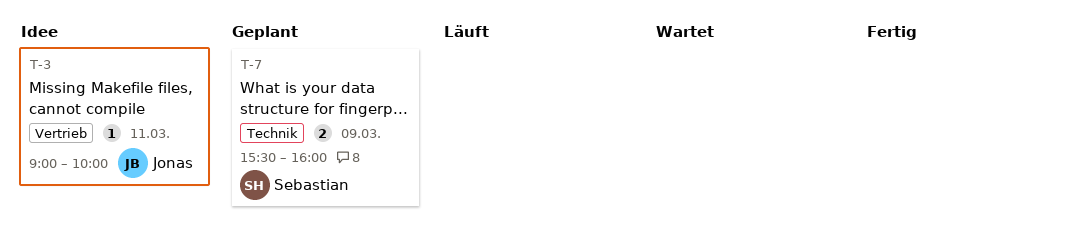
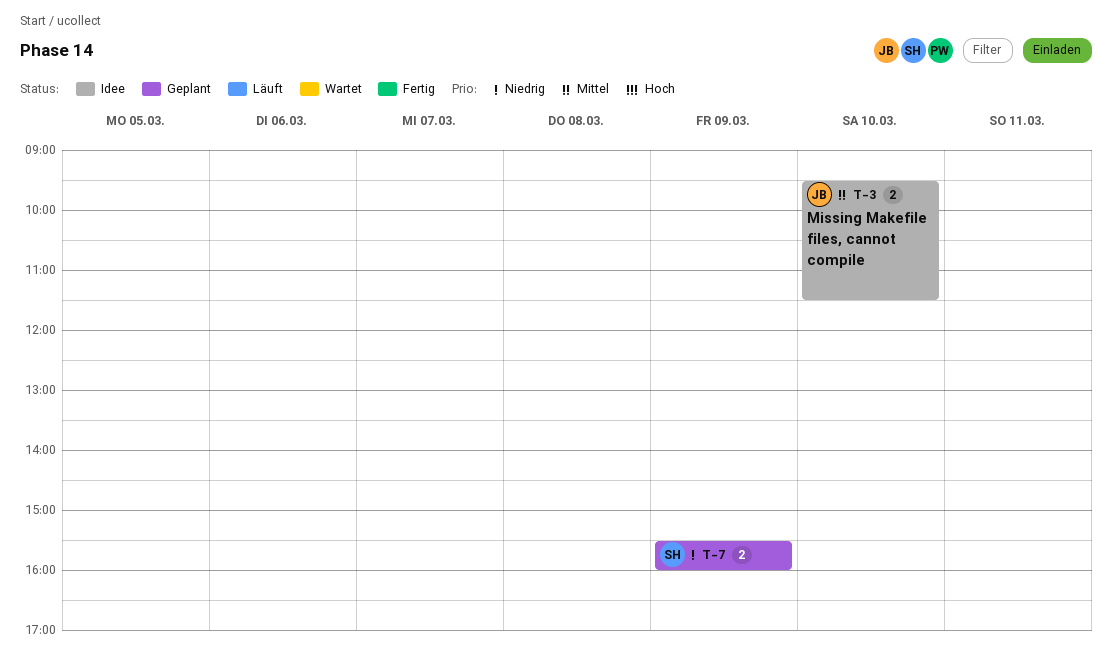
T-3, estimate: 1 -> 2
T-3, day: Mar 11 -> Mar 10
T-3, begins: 09:00 -> 09:30
T-3, ends: 10:00 -> 11:30

